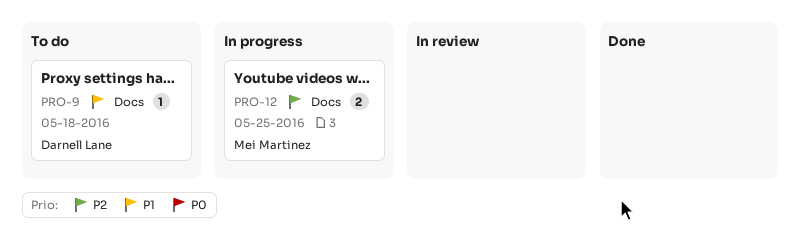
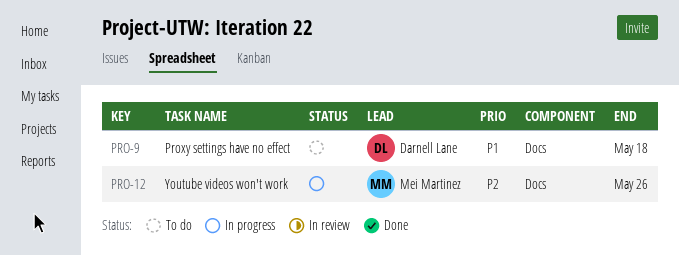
PRO-12, due: May 25 -> May 26

